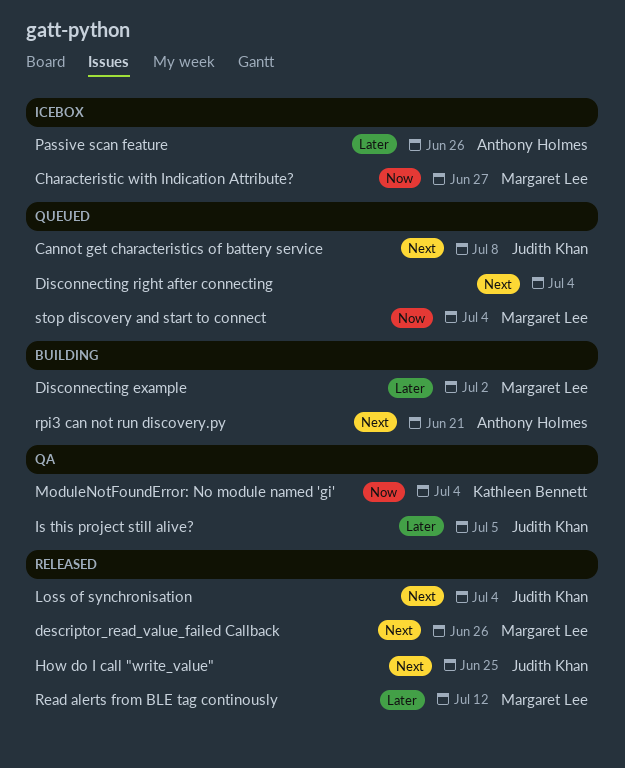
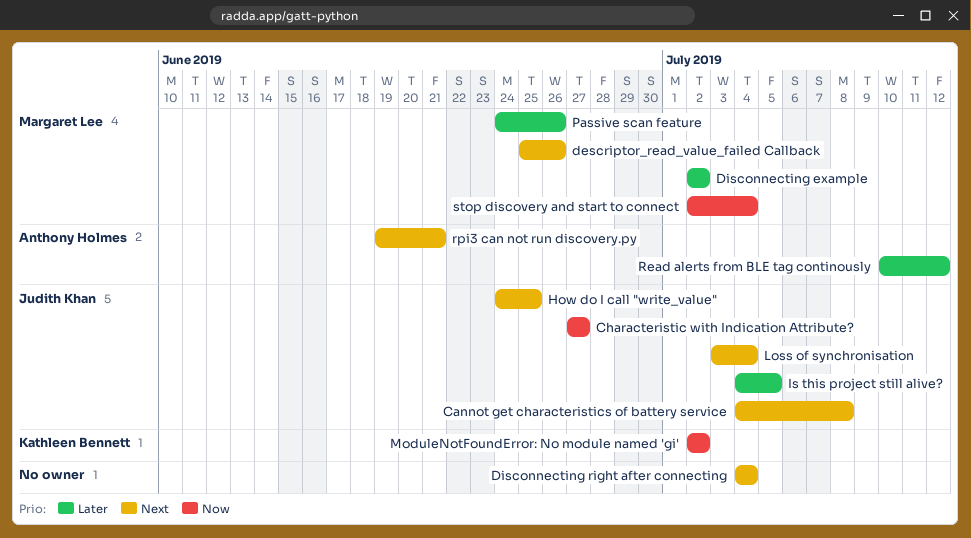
Characteristic with Indication Attribute?, owner: Margaret Lee -> Judith Khan
ModuleNotFoundError: No module named 'gi', due: Jul 4 -> Jul 2
Passive scan feature, owner: Anthony Holmes -> Margaret Lee
Read alerts from BLE tag continously, owner: Margaret Lee -> Anthony Holmes

